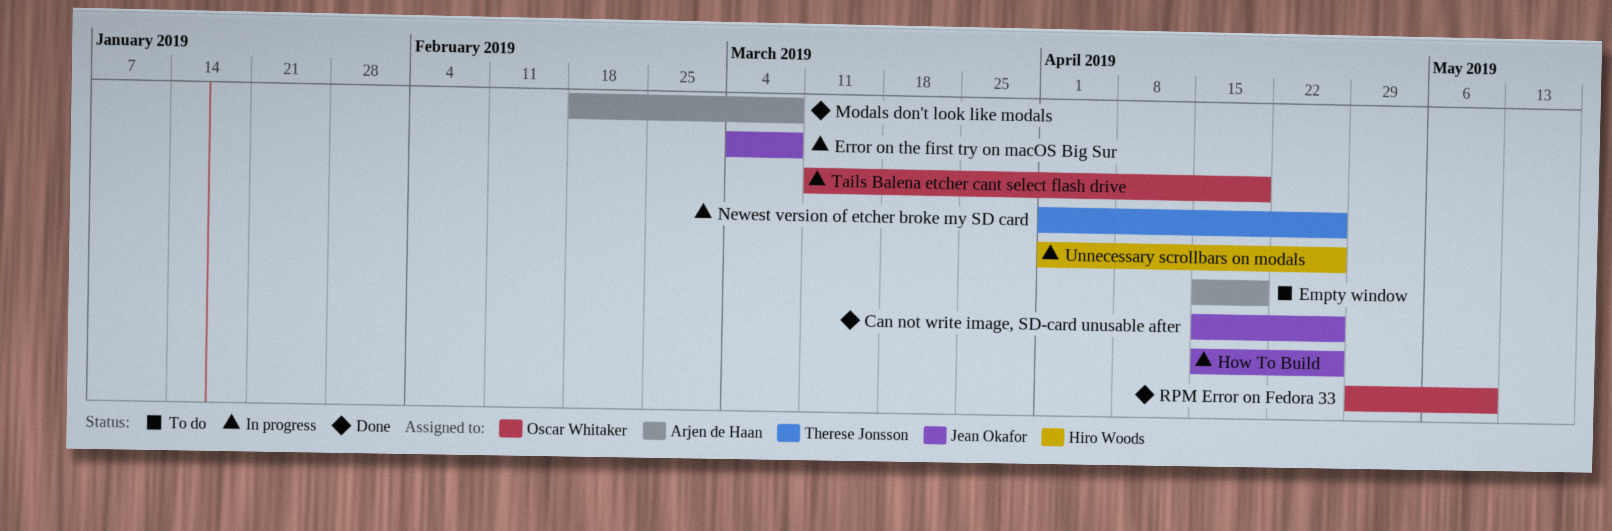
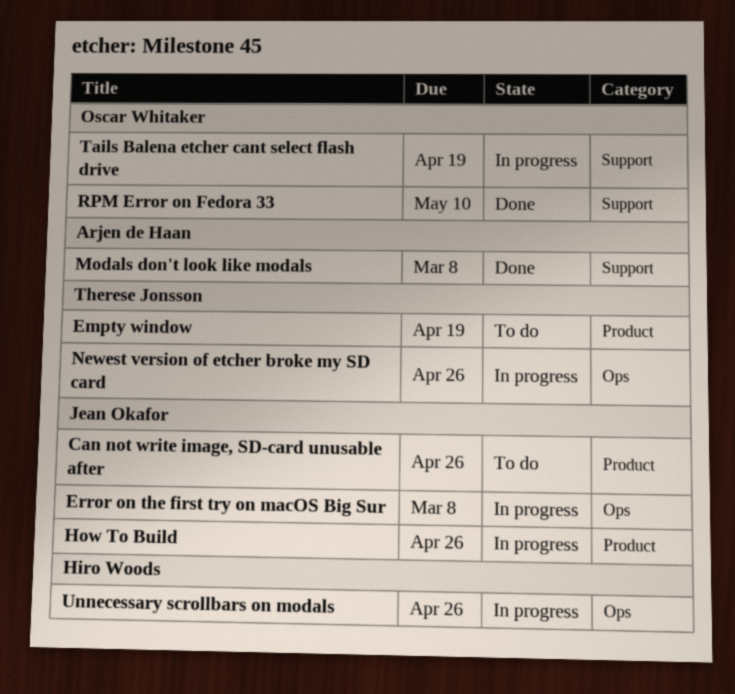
Can not write image, SD-card unusable after, status: Done -> To do
Empty window, owner: Arjen de Haan -> Therese Jonsson

